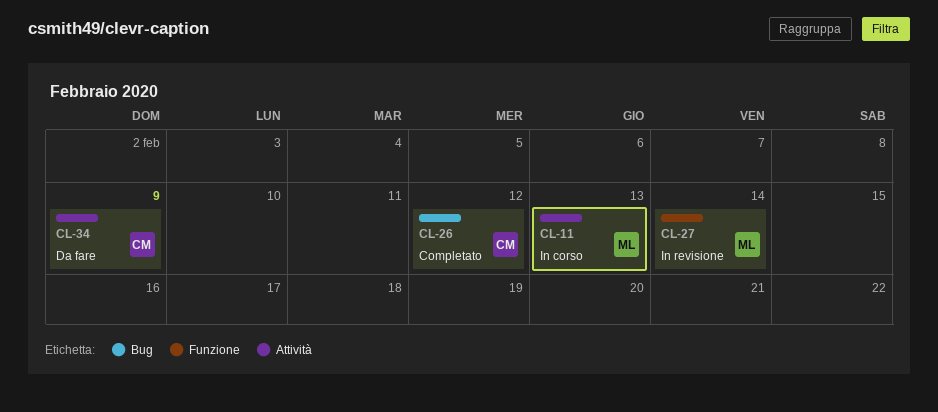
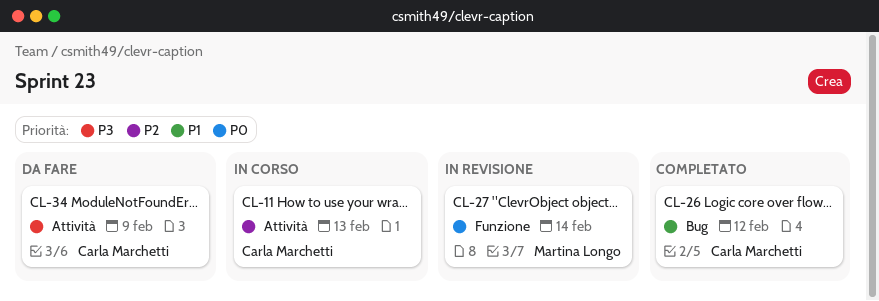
CL-11, owner: Martina Longo -> Carla Marchetti

